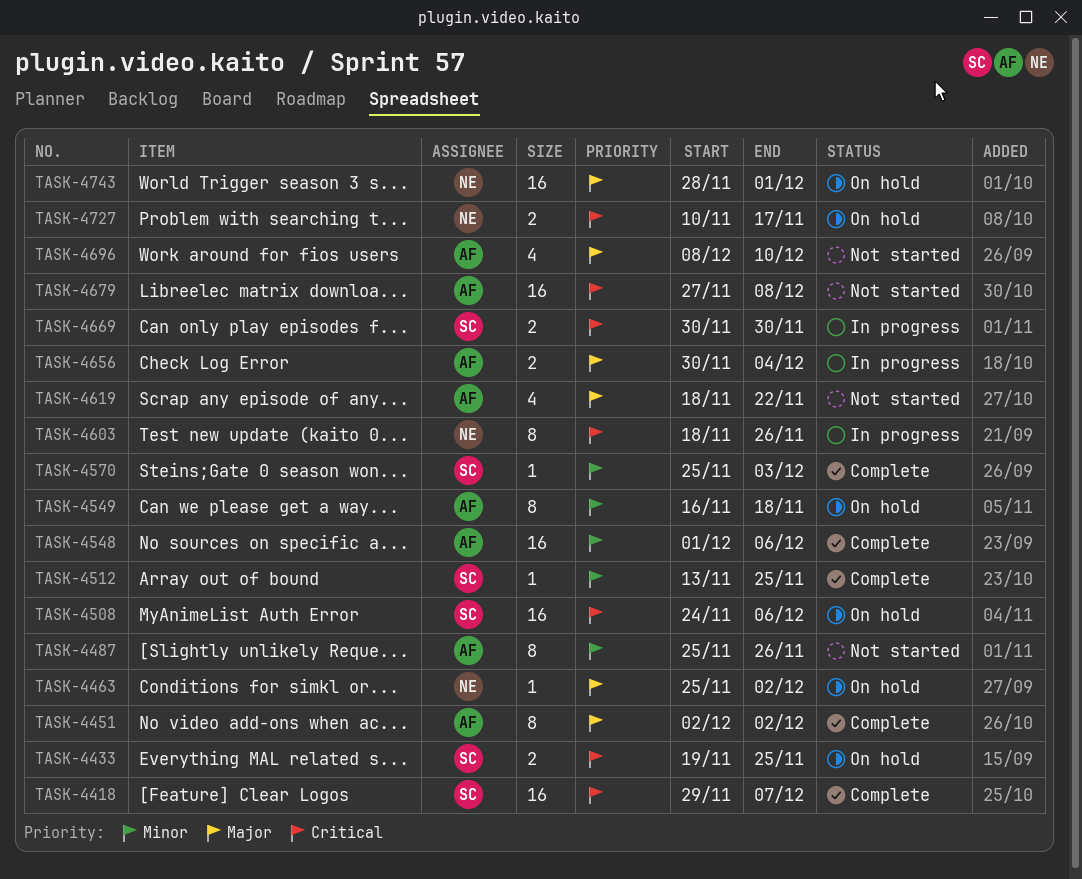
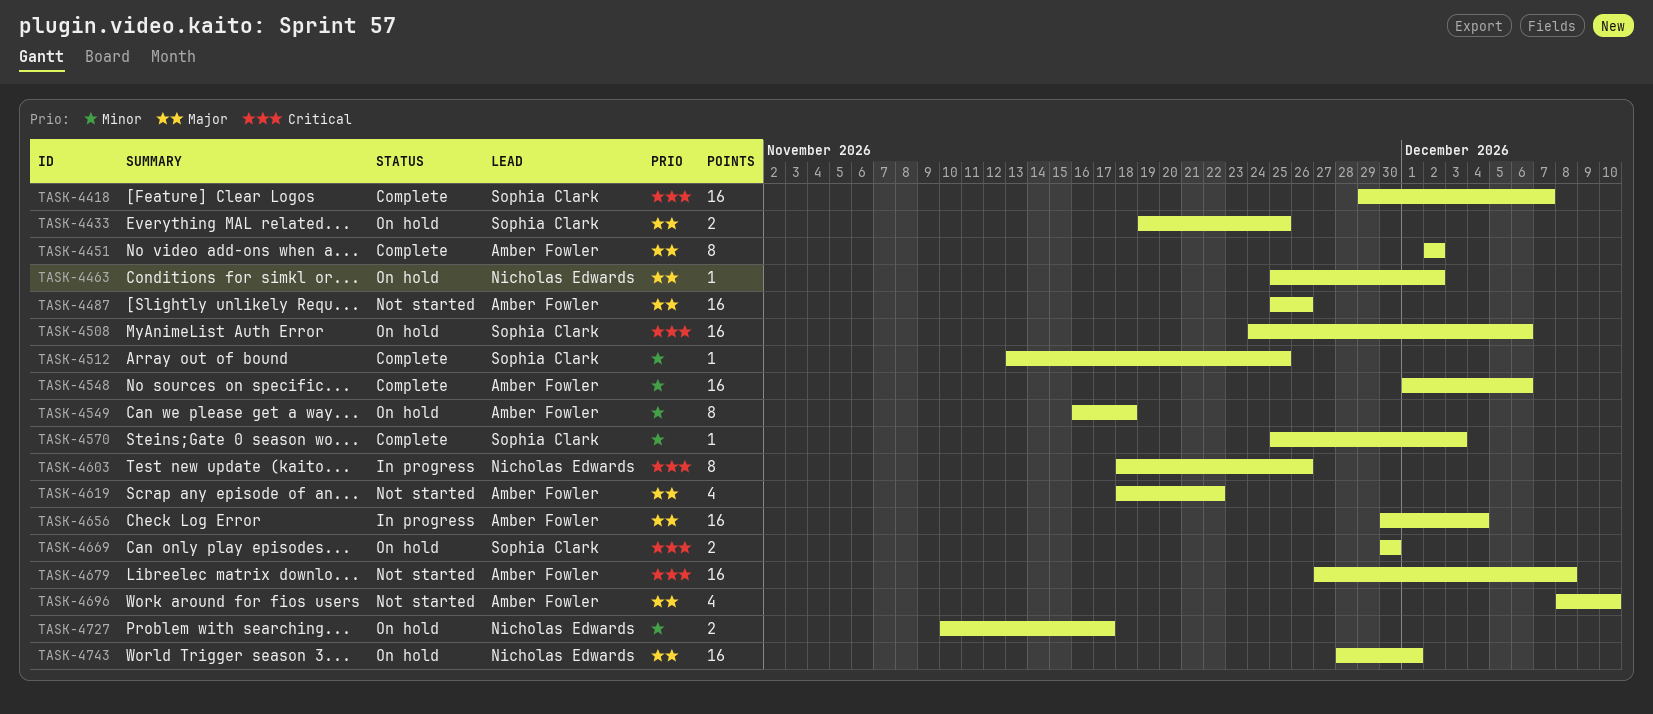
TASK-4433, priority: Critical -> Major
TASK-4487, priority: Minor -> Major
TASK-4487, estimate: 8 -> 16
TASK-4656, estimate: 2 -> 16
TASK-4669, status: In progress -> On hold
TASK-4727, priority: Critical -> Minor

